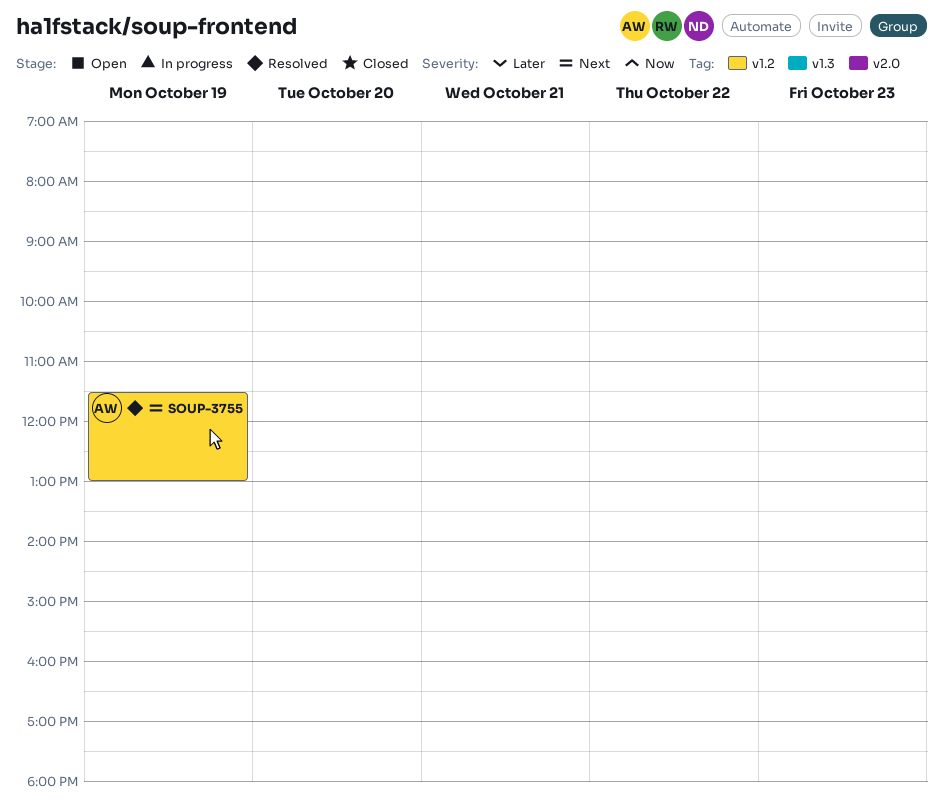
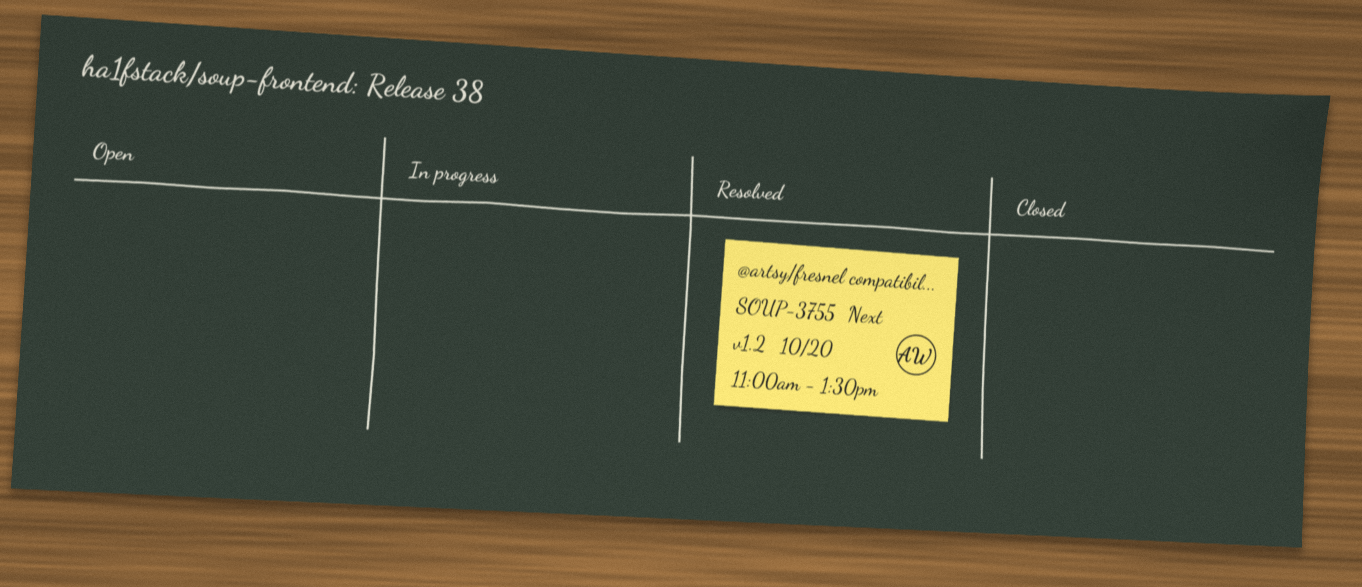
SOUP-3755, day: Oct 19 -> Oct 20
SOUP-3755, begins: 11:30 -> 11:00
SOUP-3755, ends: 13:00 -> 13:30

